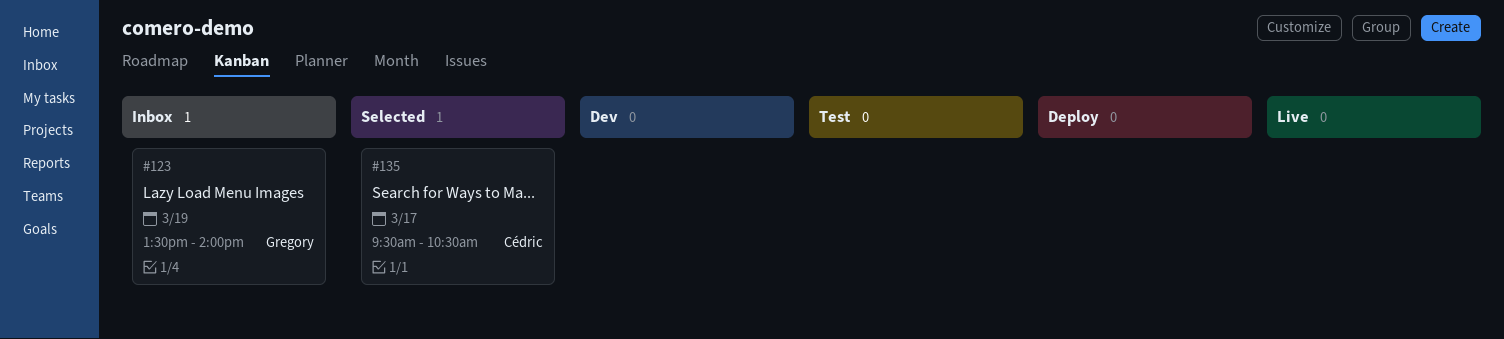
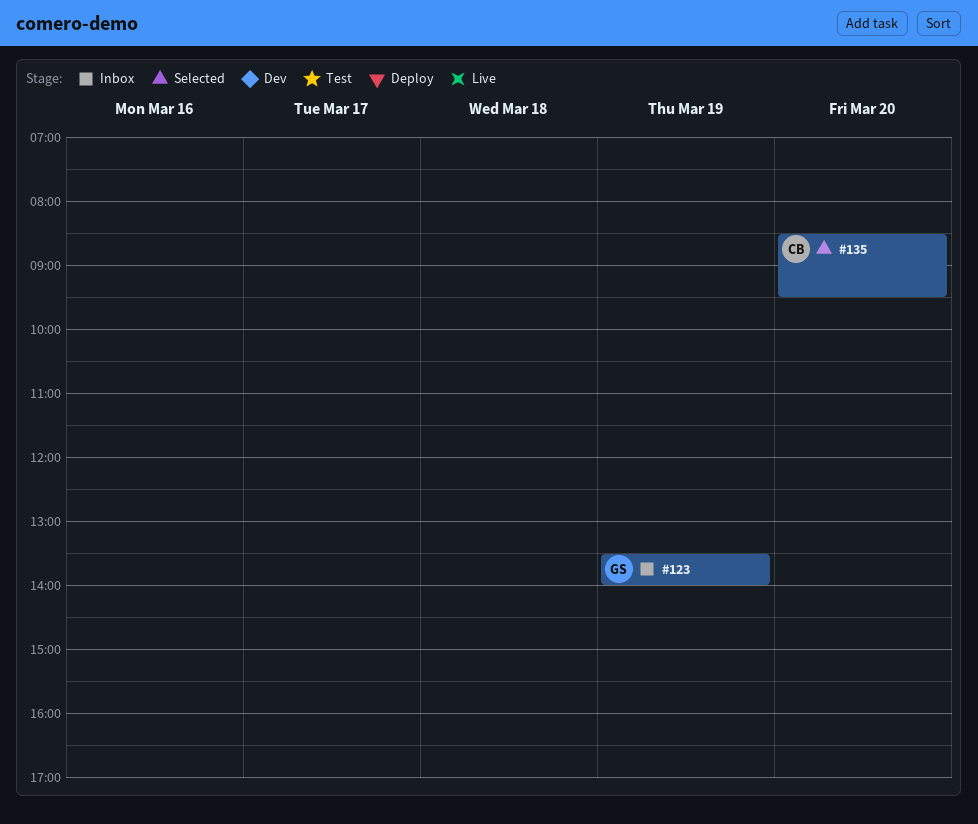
#135, day: Mar 17 -> Mar 20
#135, begins: 09:30 -> 08:30
#135, ends: 10:30 -> 09:30

